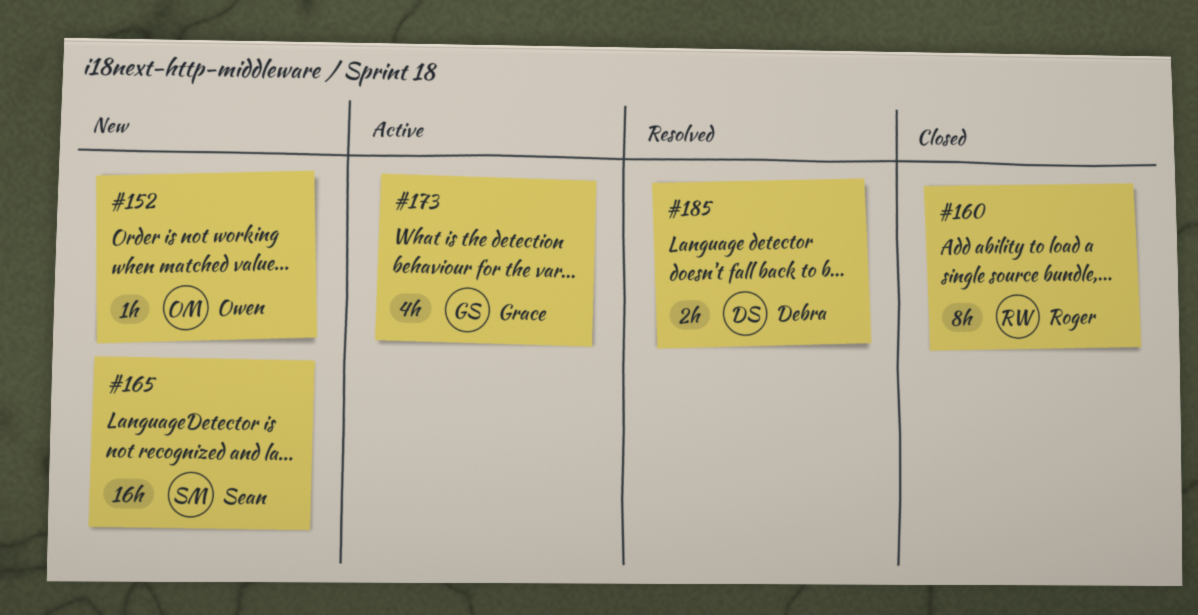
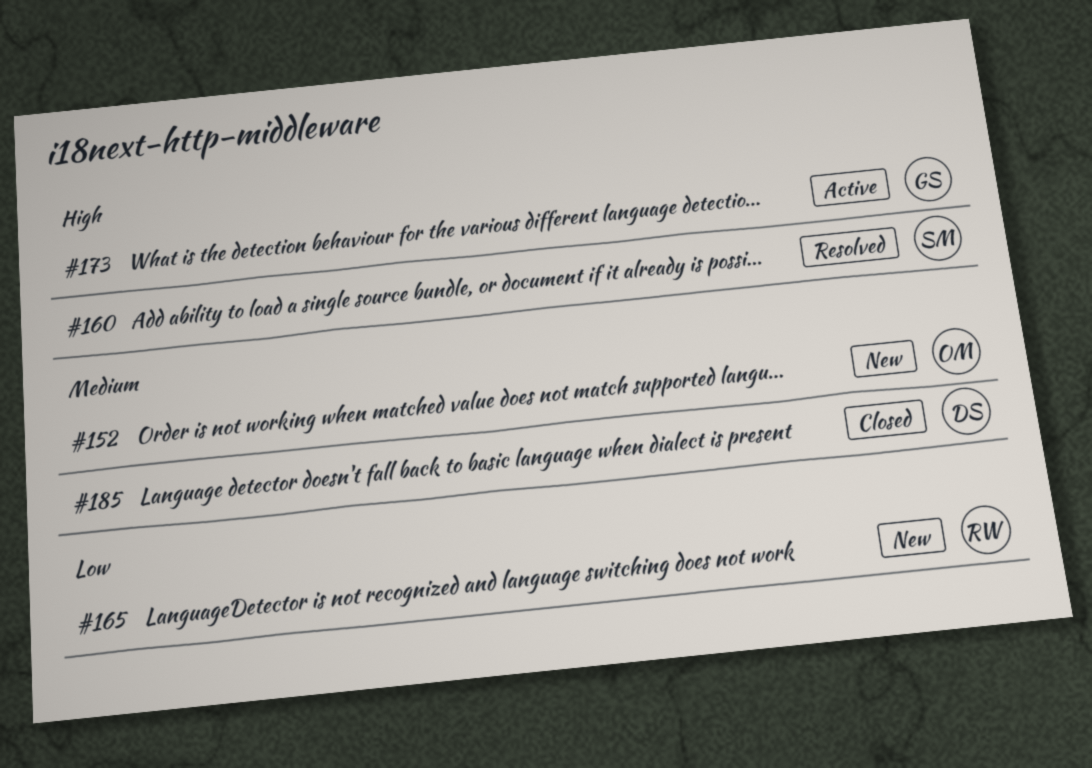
#160, status: Closed -> Resolved
#160, owner: Roger -> Sean
#165, owner: Sean -> Roger
#185, status: Resolved -> Closed

